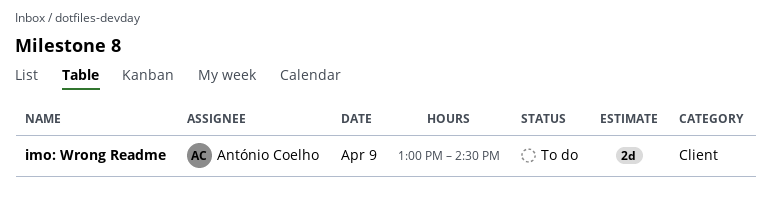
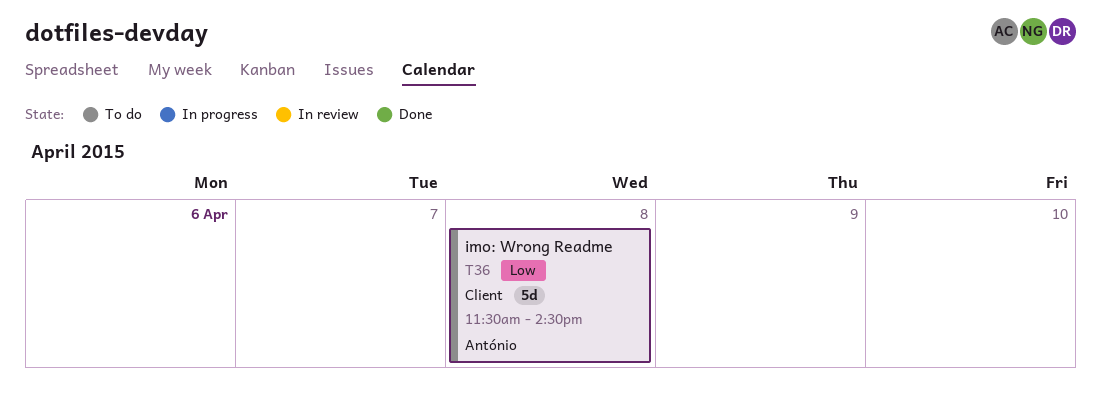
imo: Wrong Readme, estimate: 2d -> 5d
imo: Wrong Readme, day: Apr 9 -> Apr 8
imo: Wrong Readme, begins: 13:00 -> 11:30

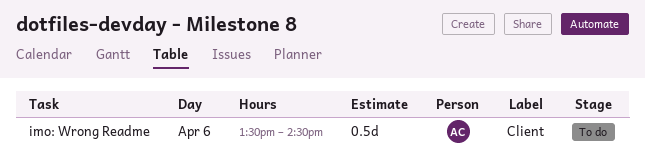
imo: Wrong Readme, estimate: 5d -> 0.5d
imo: Wrong Readme, day: Apr 8 -> Apr 6
imo: Wrong Readme, begins: 11:30 -> 13:30

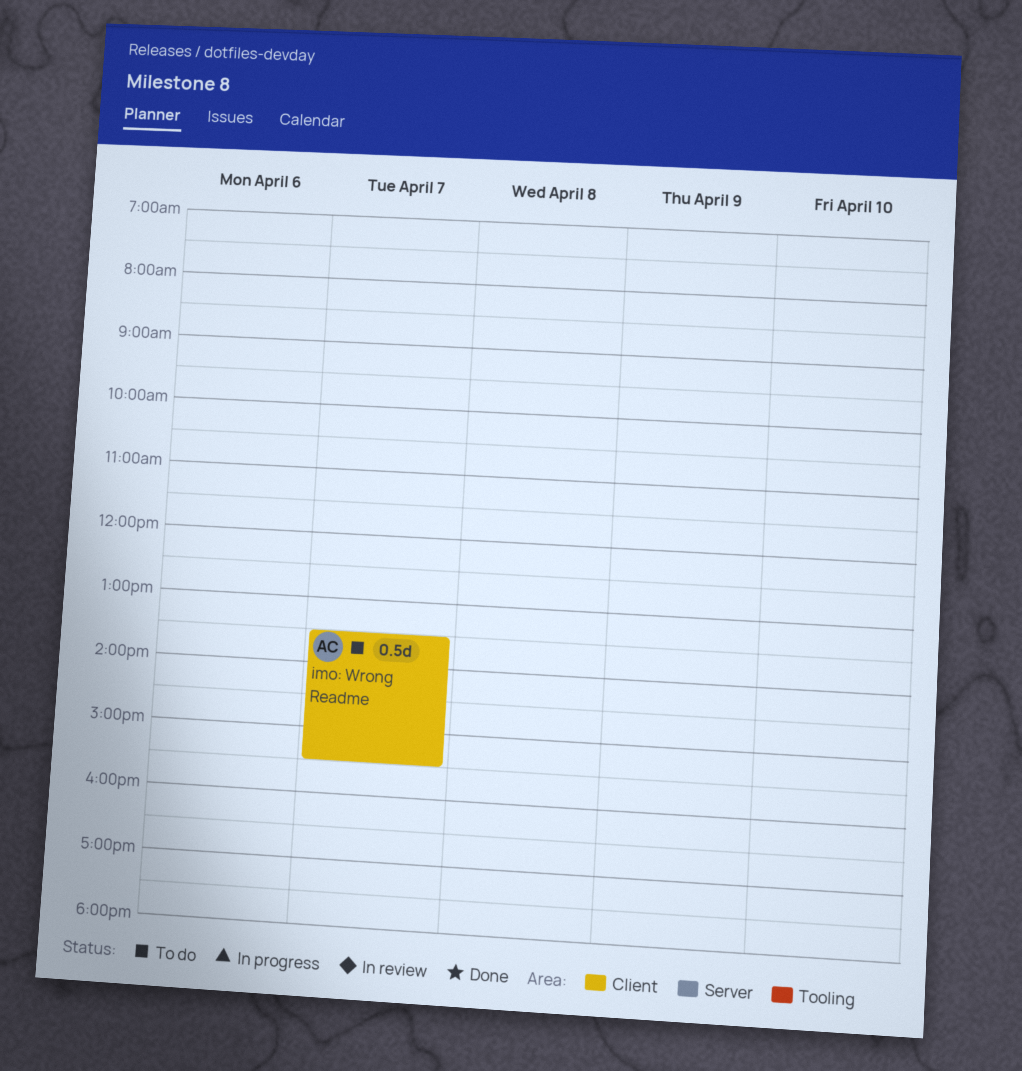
imo: Wrong Readme, day: Apr 6 -> Apr 7
imo: Wrong Readme, ends: 14:30 -> 15:30

